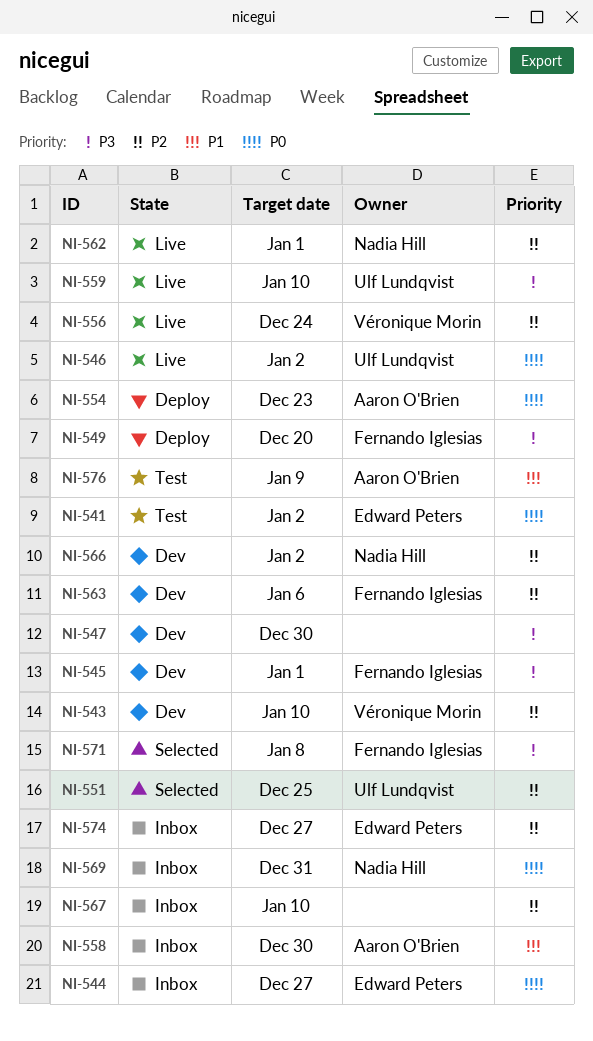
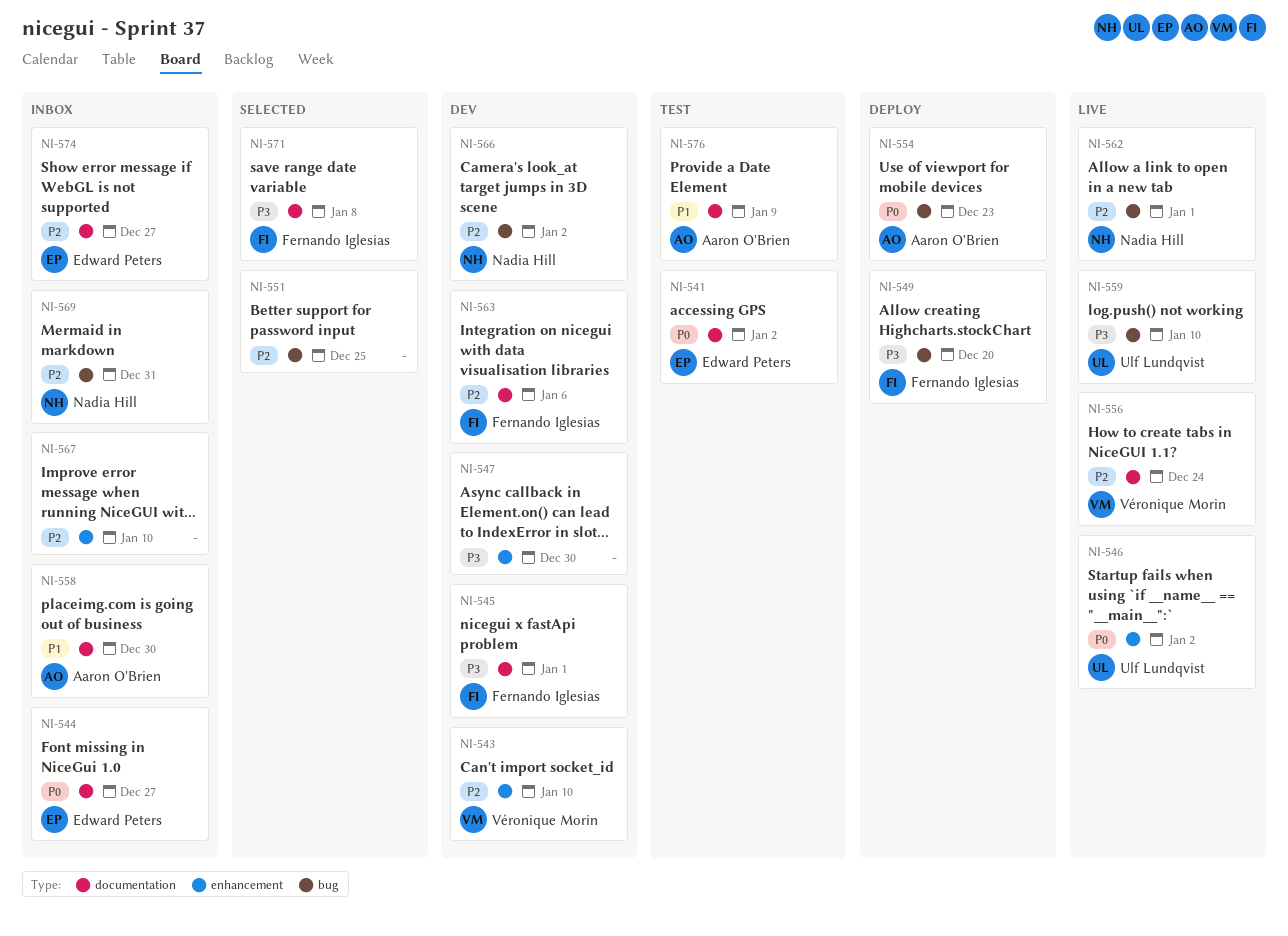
NI-551, owner: Ulf Lundqvist -> none
NI-569, priority: P0 -> P2

